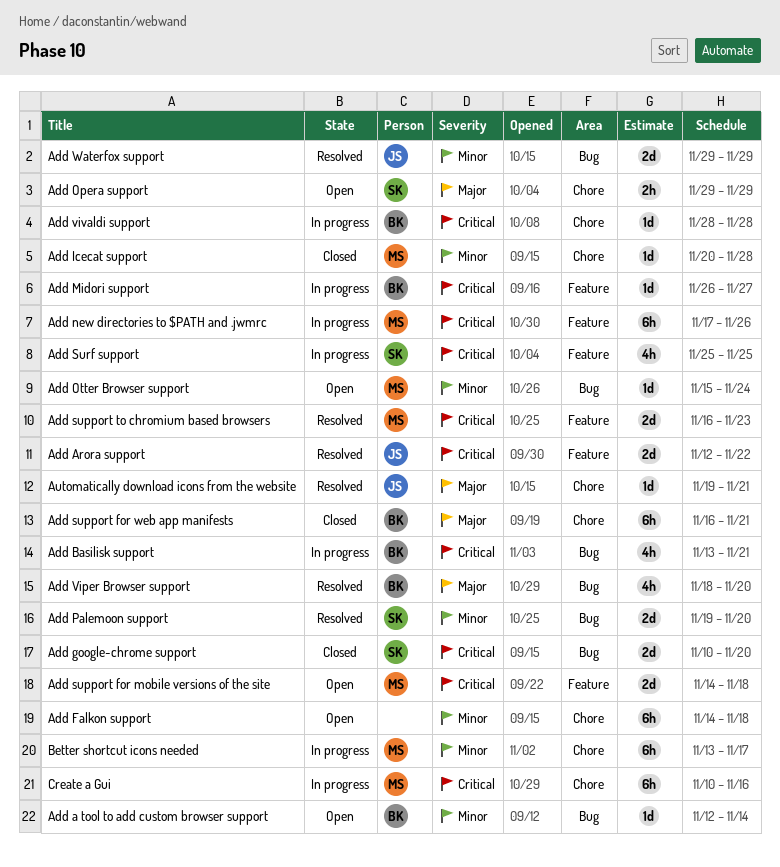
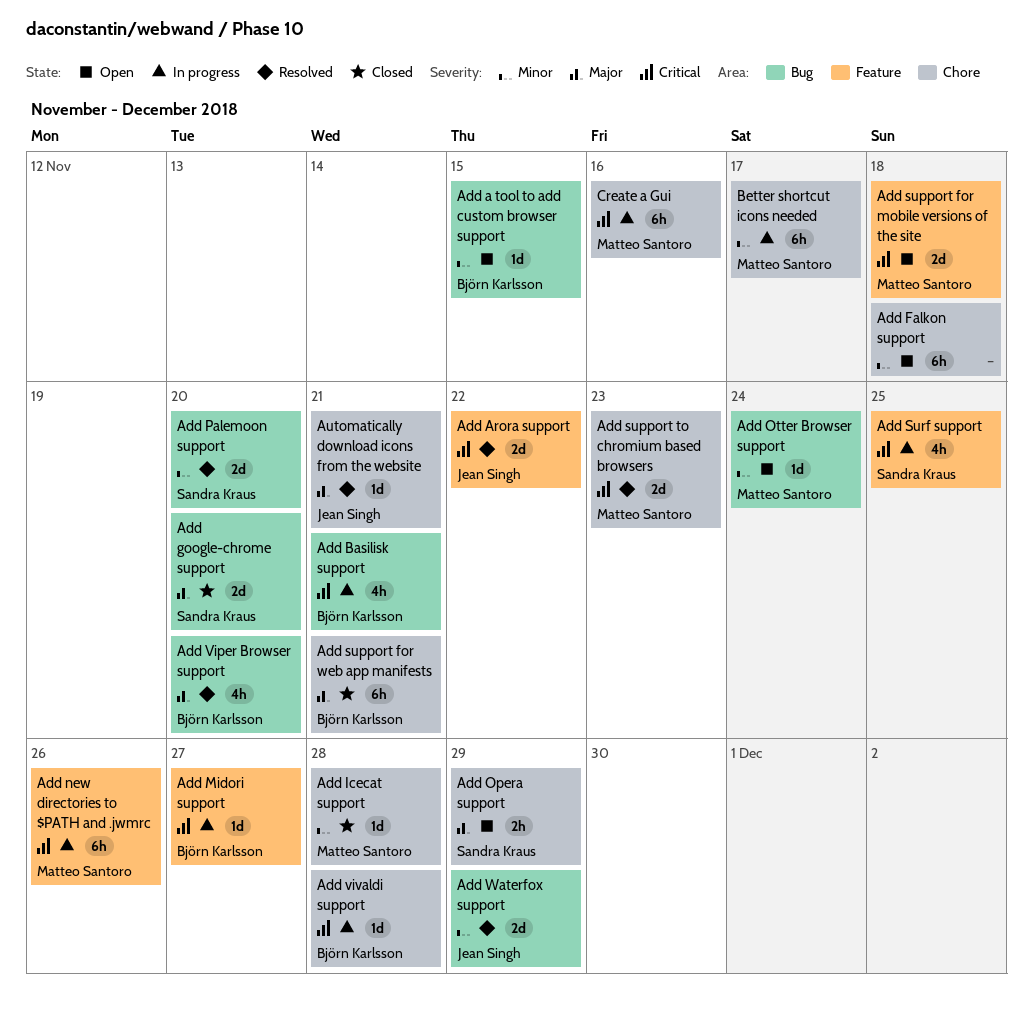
Add a tool to add custom browser support, due: Nov 14 -> Nov 15
Add google-chrome support, priority: Critical -> Major
Add support to chromium based browsers, label: Feature -> Chore

